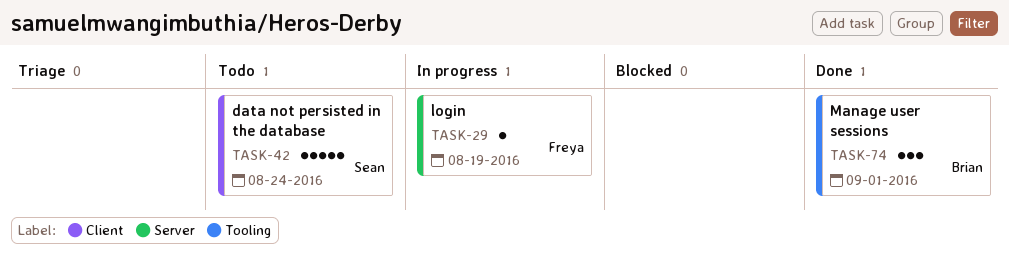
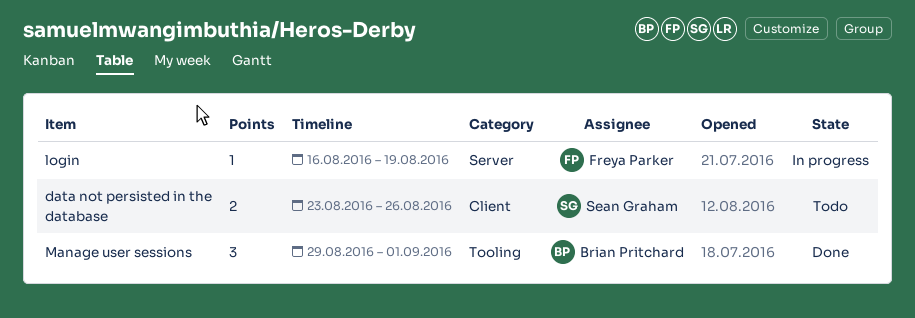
data not persisted in the database, estimate: 5 -> 2
data not persisted in the database, due: Aug 24 -> Aug 26

